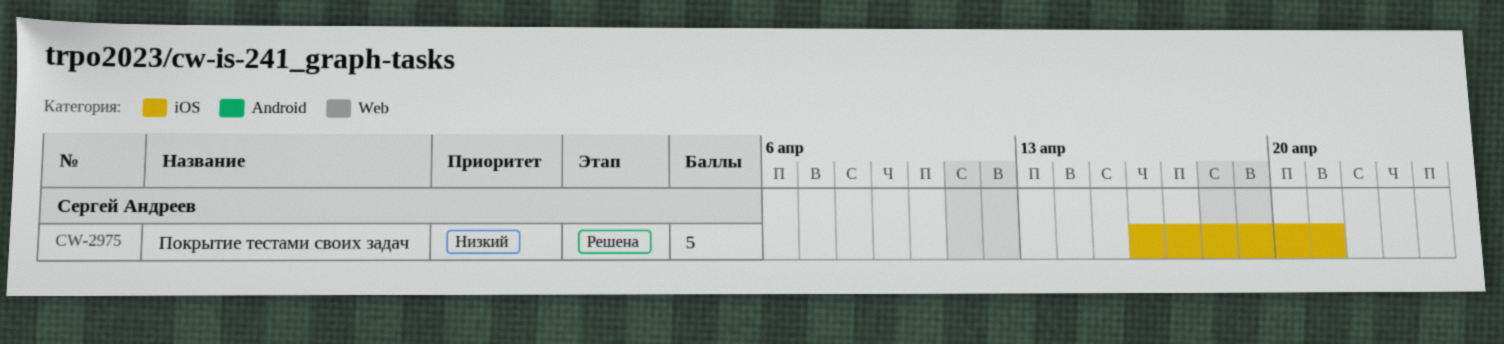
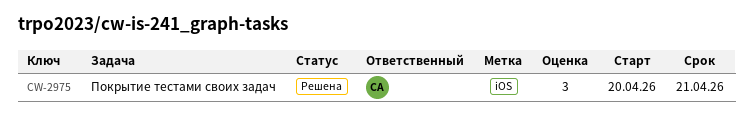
CW-2975, estimate: 5 -> 3
CW-2975, start: Apr 16 -> Apr 20

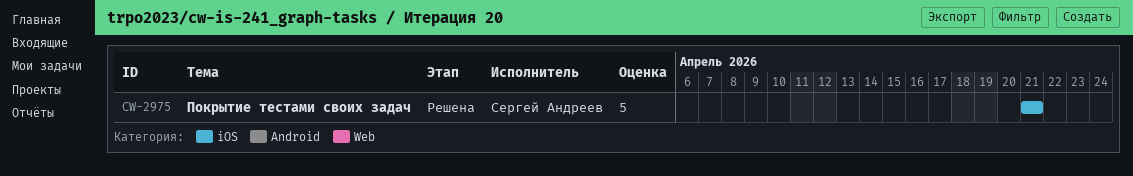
CW-2975, estimate: 3 -> 5
CW-2975, start: Apr 20 -> Apr 21

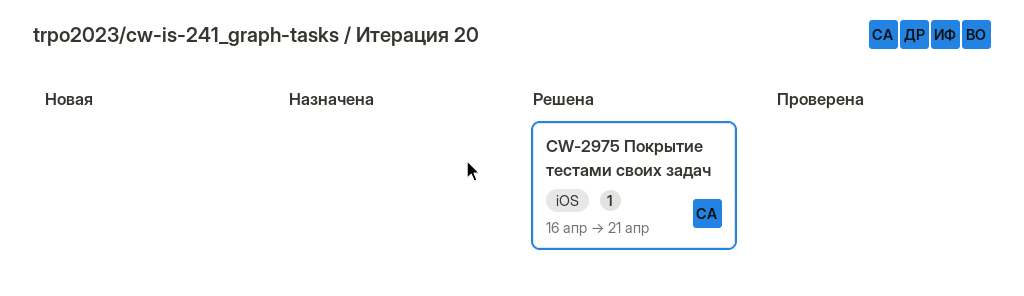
CW-2975, estimate: 5 -> 1
CW-2975, start: Apr 21 -> Apr 16

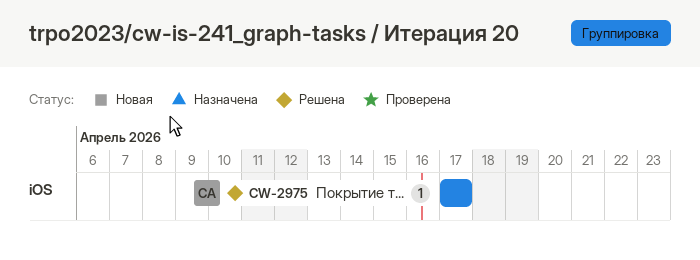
CW-2975, start: Apr 16 -> Apr 17
CW-2975, due: Apr 21 -> Apr 17

